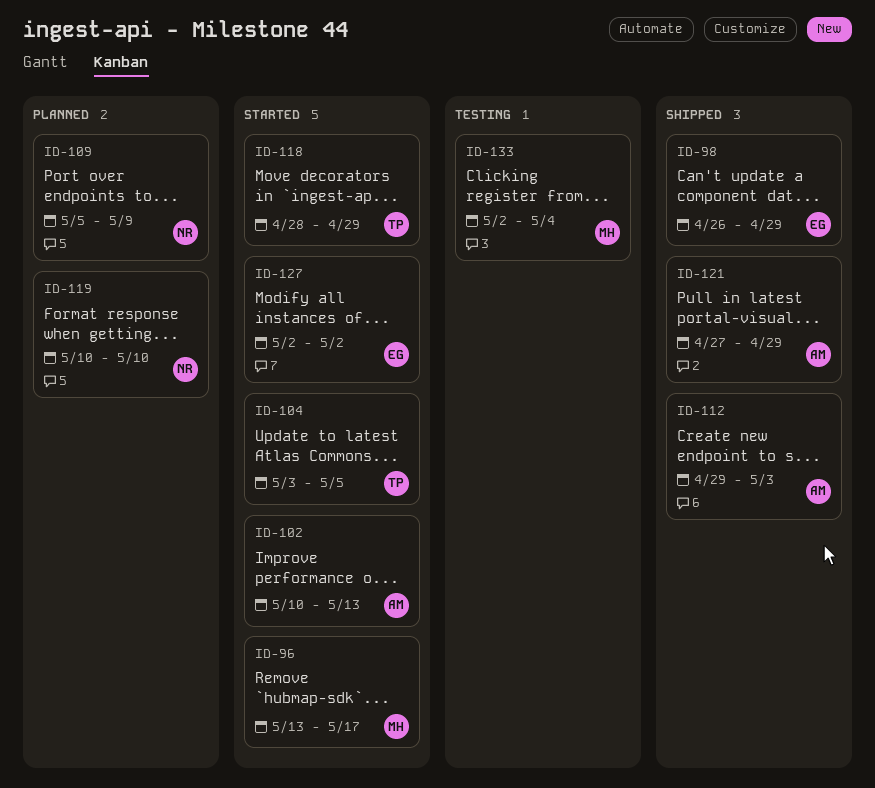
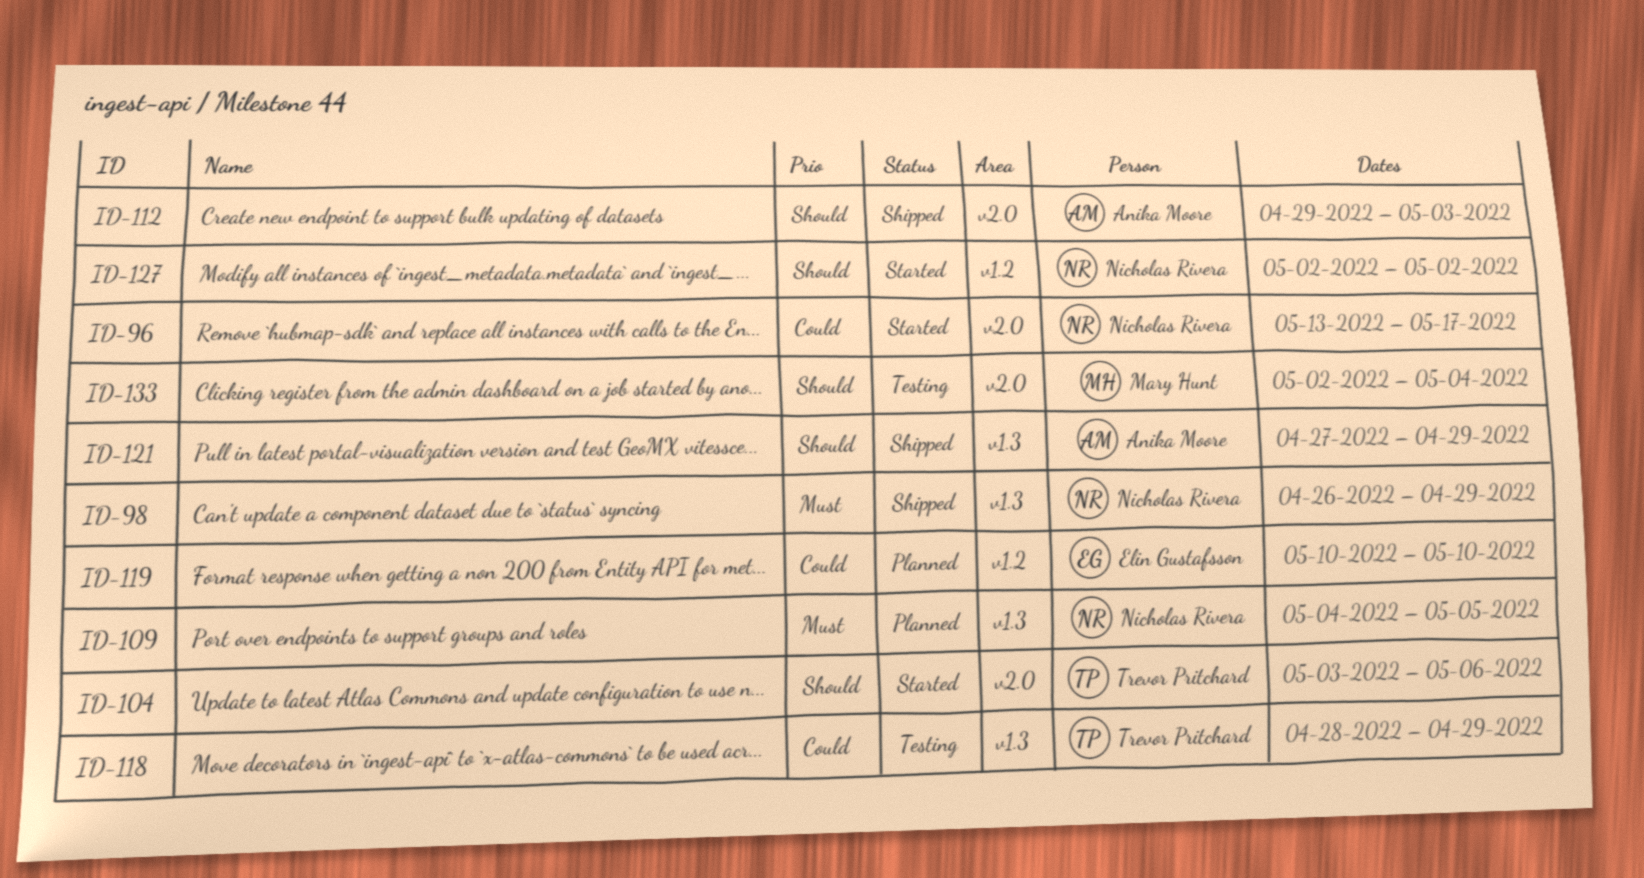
ID-96, owner: Mary Hunt -> Nicholas Rivera
ID-98, owner: Elin Gustafsson -> Nicholas Rivera
ID-102: present -> none
ID-104, due: May 5 -> May 6
ID-109, start: May 5 -> May 4
ID-109, due: May 9 -> May 5
ID-118, status: Started -> Testing
ID-119, owner: Nicholas Rivera -> Elin Gustafsson
ID-127, owner: Elin Gustafsson -> Nicholas Rivera

